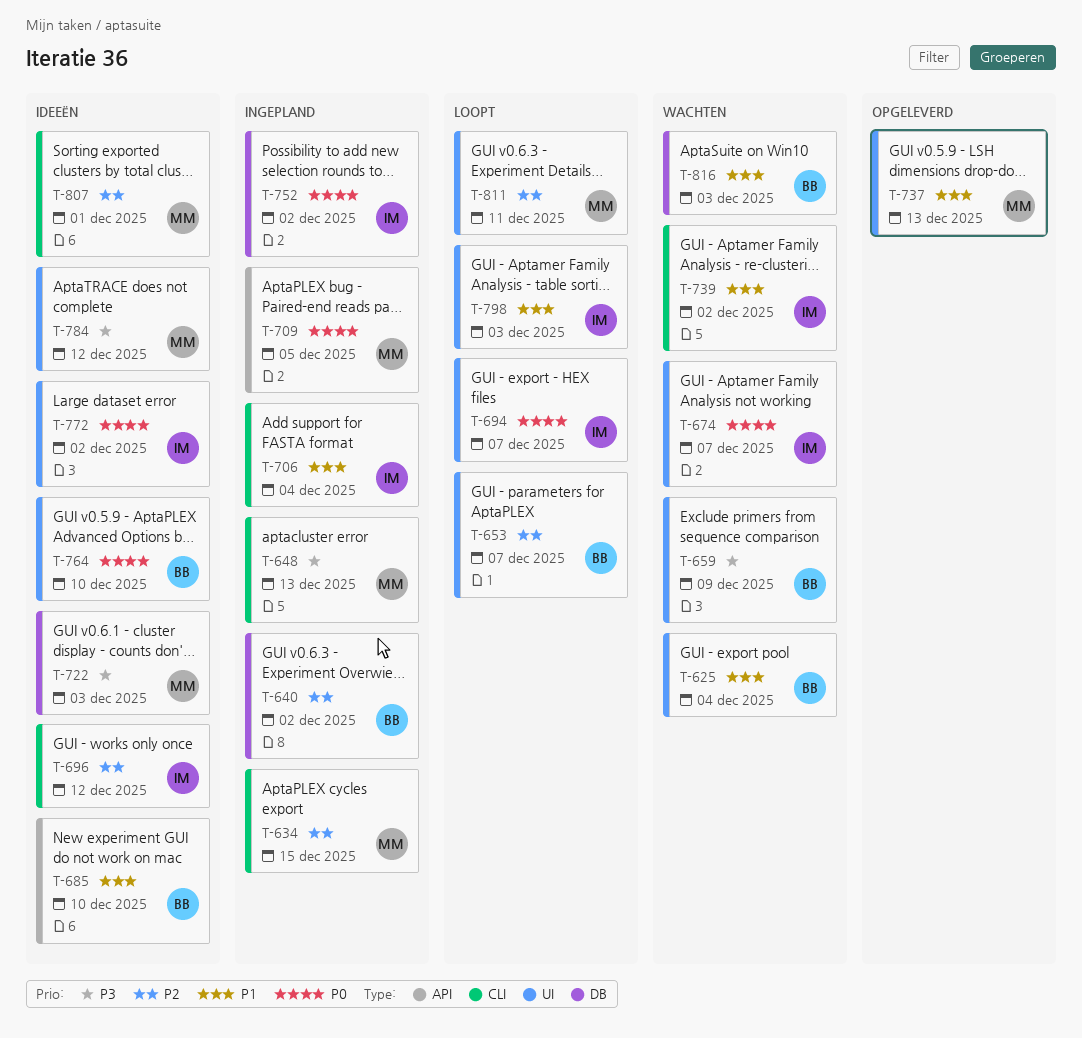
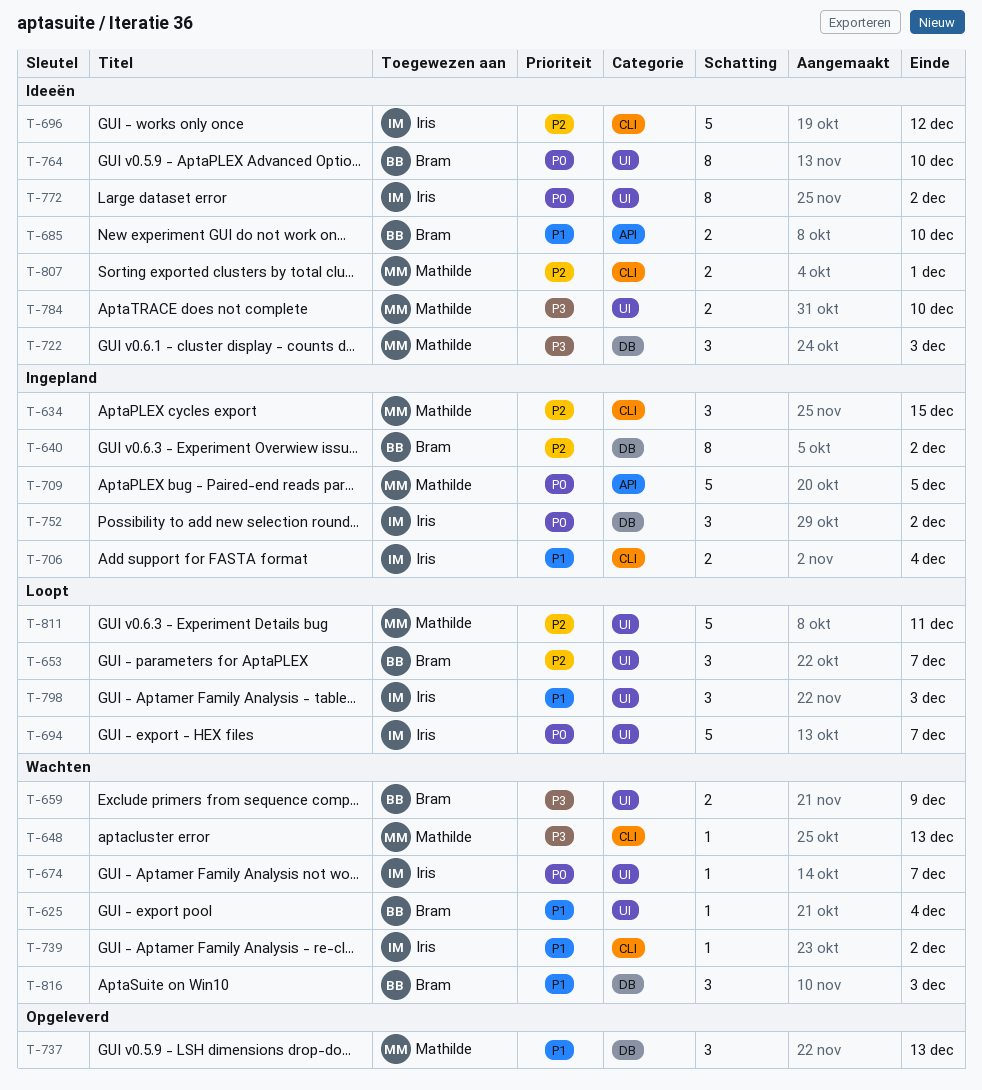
T-648, status: Ingepland -> Wachten
T-737, label: UI -> DB
T-784, due: Dec 12 -> Dec 10

